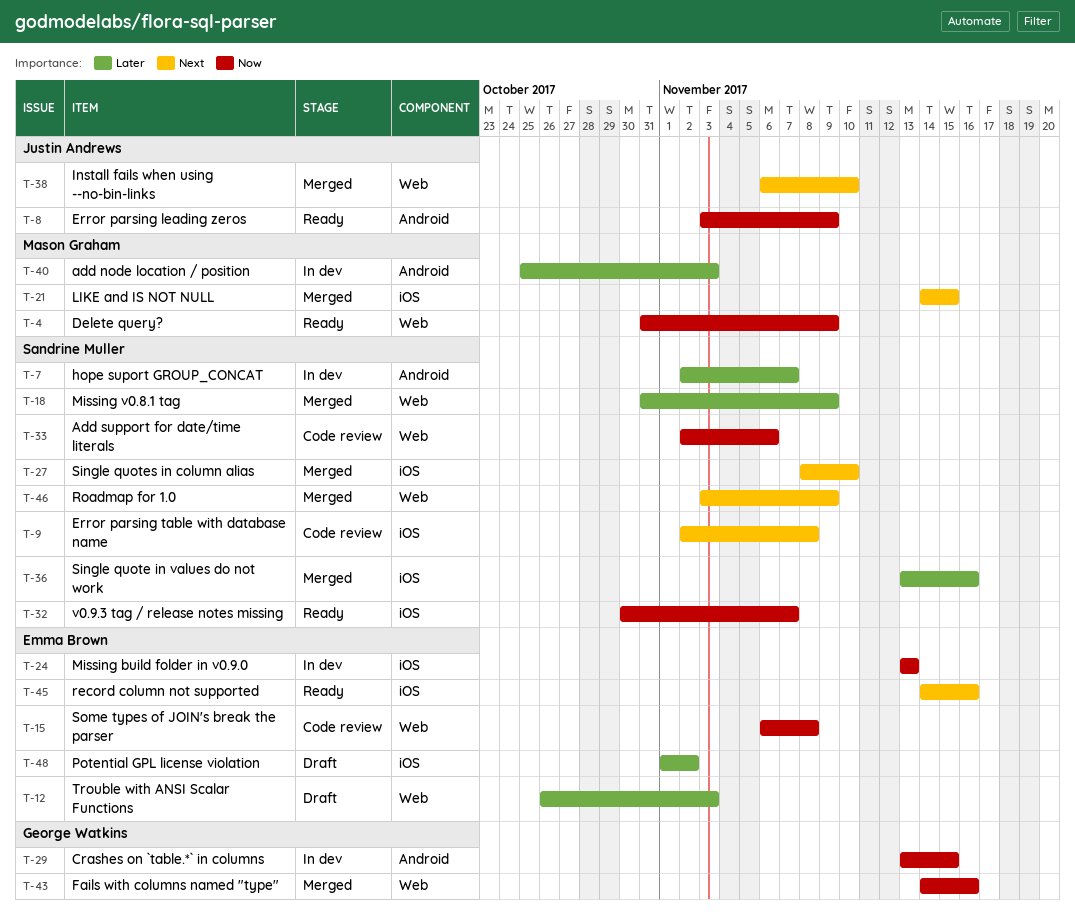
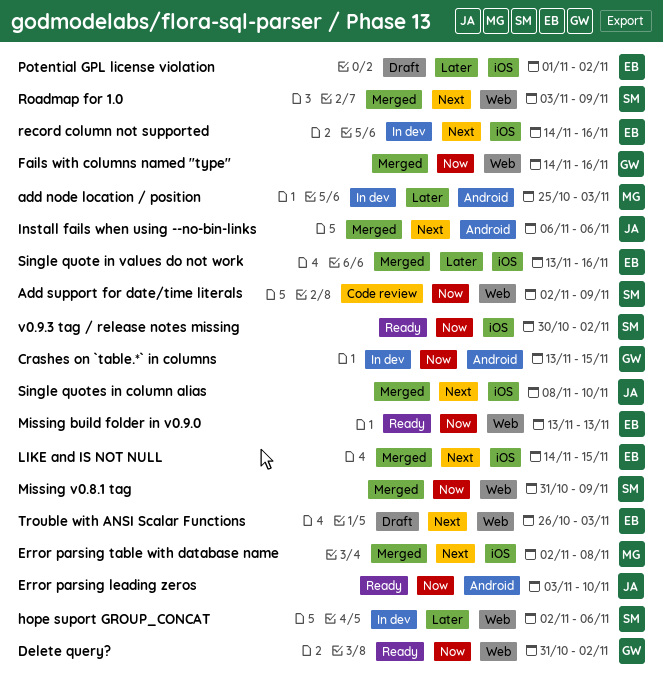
Add support for date/time literals, due: Nov 6 -> Nov 9
Delete query?, owner: Mason Graham -> George Watkins
Delete query?, due: Nov 9 -> Nov 2
Error parsing leading zeros, due: Nov 9 -> Nov 10
Error parsing table with database name, status: Code review -> Merged
Error parsing table with database name, owner: Sandrine Muller -> Mason Graham
hope suport GROUP_CONCAT, label: Android -> Web
hope suport GROUP_CONCAT, due: Nov 7 -> Nov 6
Install fails when using --no-bin-links, label: Web -> Android
Install fails when using --no-bin-links, due: Nov 10 -> Nov 6
LIKE and IS NOT NULL, owner: Mason Graham -> Emma Brown
Missing build folder in v0.9.0, status: In dev -> Ready
Missing build folder in v0.9.0, label: iOS -> Web
Missing v0.8.1 tag, priority: Later -> Now
record column not supported, status: Ready -> In dev
Single quote in values do not work, owner: Sandrine Muller -> Emma Brown
Single quotes in column alias, owner: Sandrine Muller -> Justin Andrews
Some types of JOIN's break the parser: present -> none
Trouble with ANSI Scalar Functions, priority: Later -> Next
v0.9.3 tag / release notes missing, due: Nov 7 -> Nov 2

